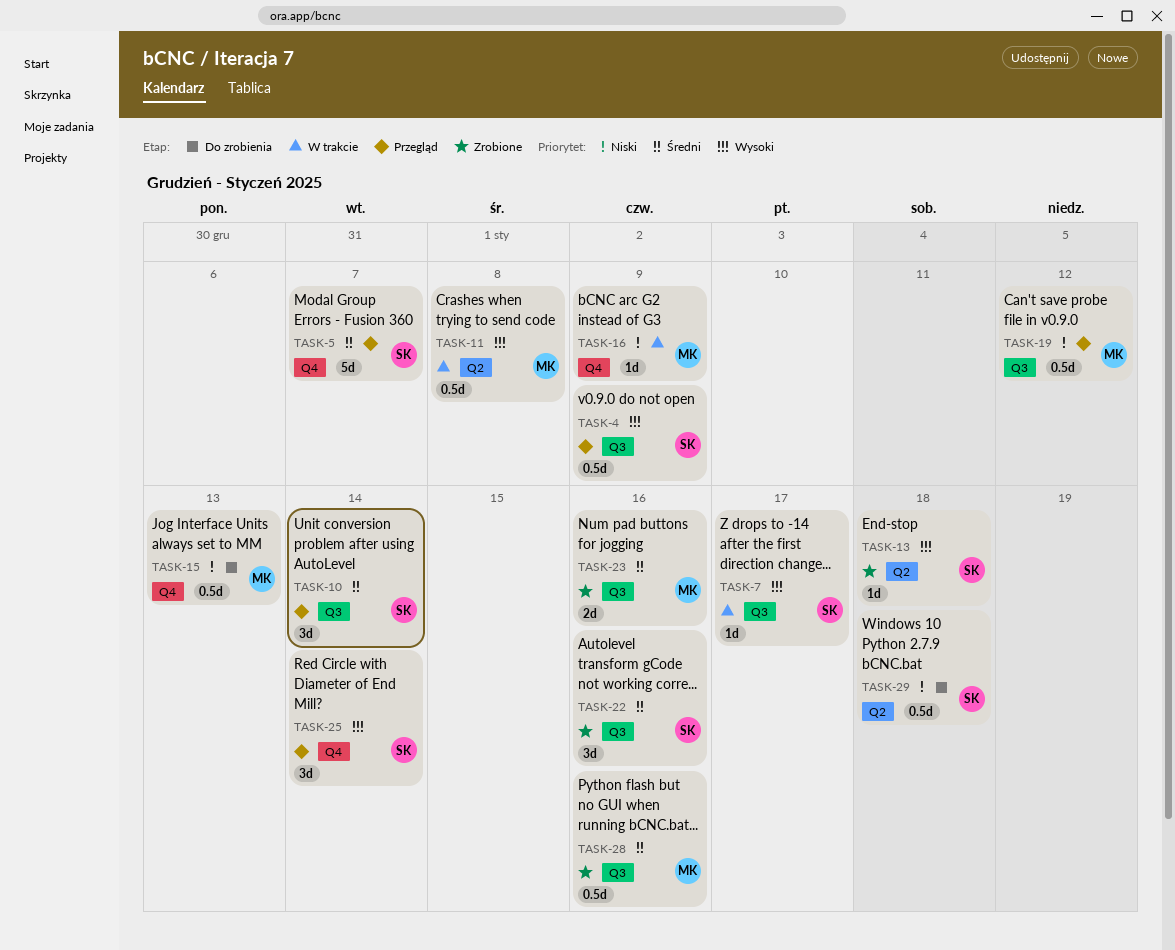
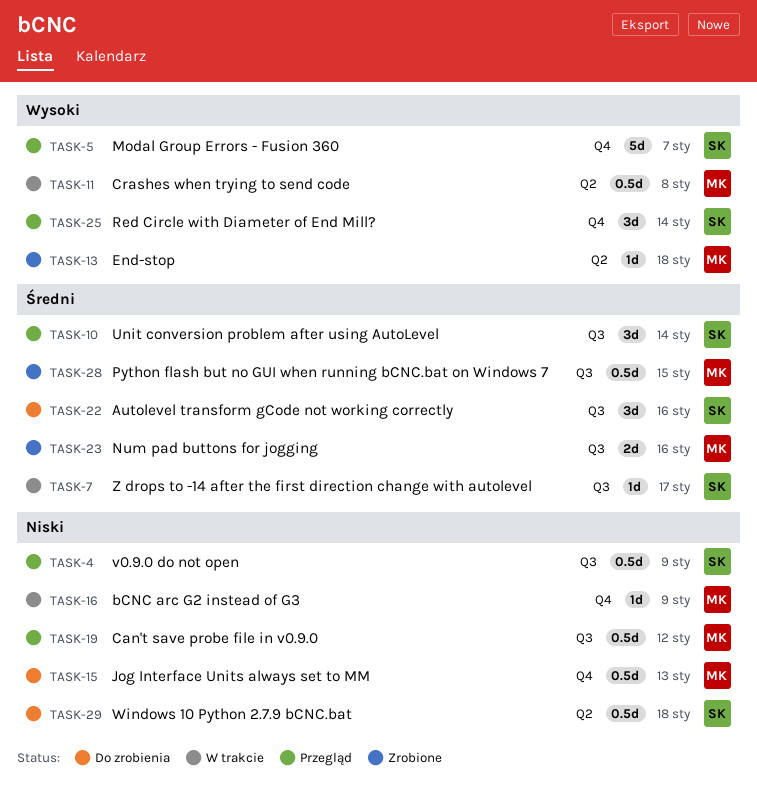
TASK-4, priority: Wysoki -> Niski
TASK-5, priority: Średni -> Wysoki
TASK-7, priority: Wysoki -> Średni
TASK-13, owner: SK -> MK
TASK-22, status: Zrobione -> Do zrobienia
TASK-28, due: Jan 16 -> Jan 15

